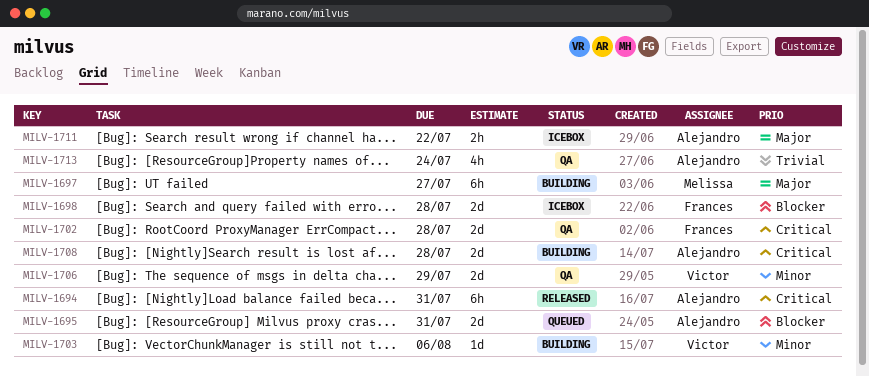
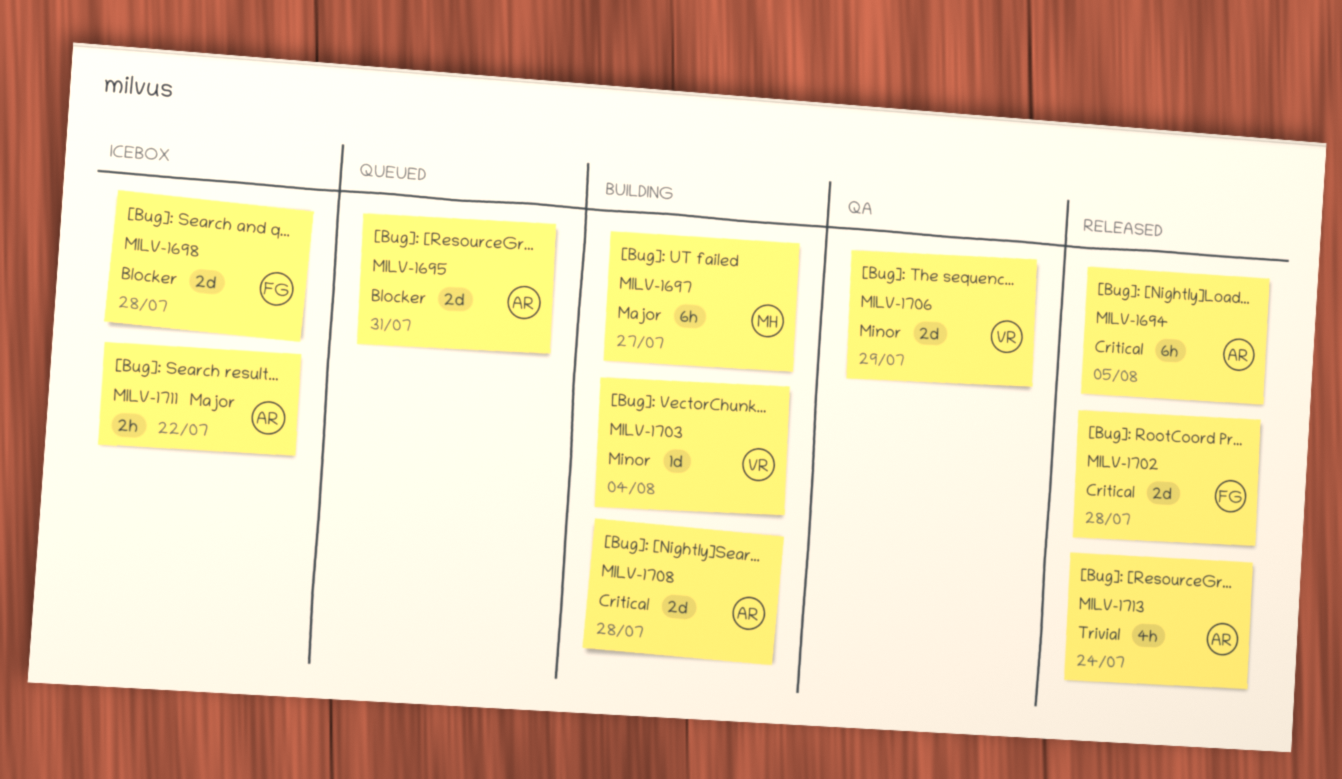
MILV-1694, due: Jul 31 -> Aug 5
MILV-1702, status: QA -> Released
MILV-1703, due: Aug 6 -> Aug 4
MILV-1713, status: QA -> Released

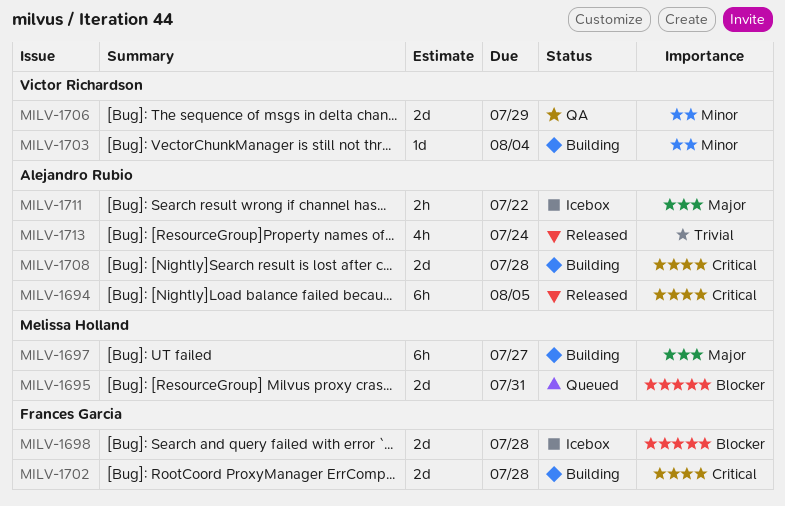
MILV-1695, owner: Alejandro Rubio -> Melissa Holland
MILV-1702, status: Released -> Building

